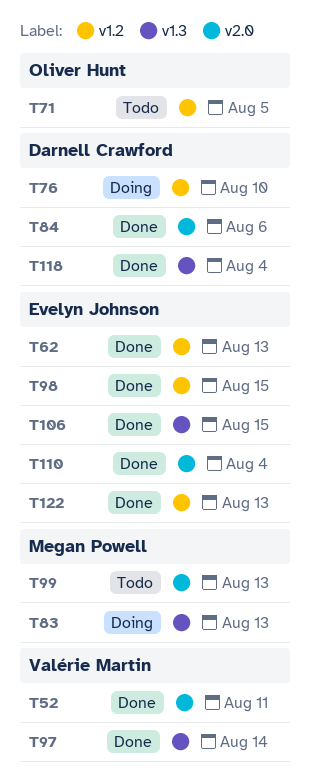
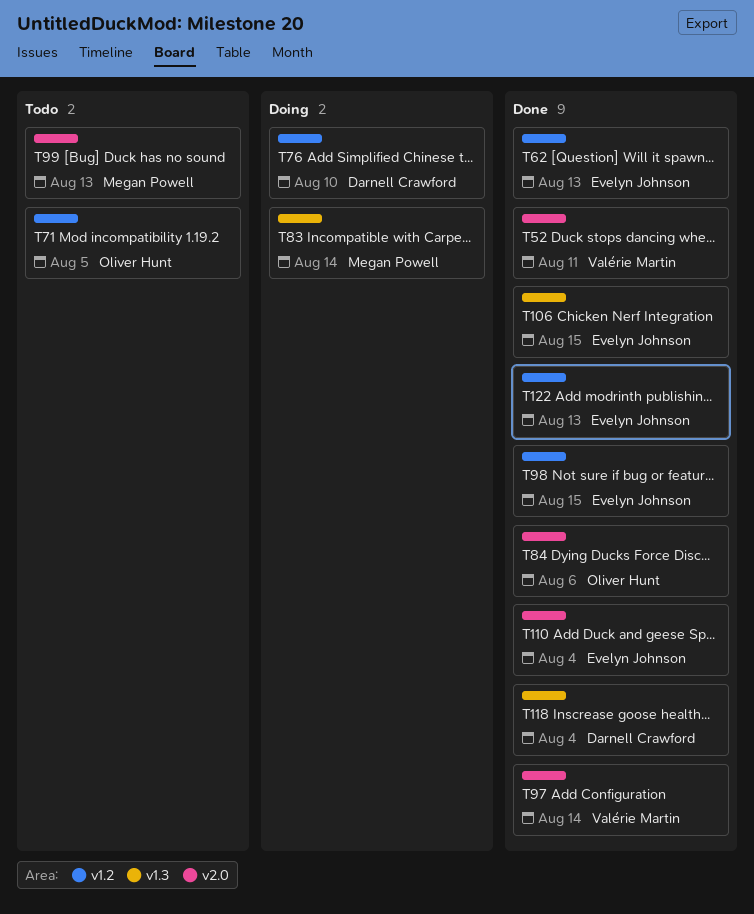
T83, due: Aug 13 -> Aug 14
T84, owner: Darnell Crawford -> Oliver Hunt
T97, label: v1.3 -> v2.0

